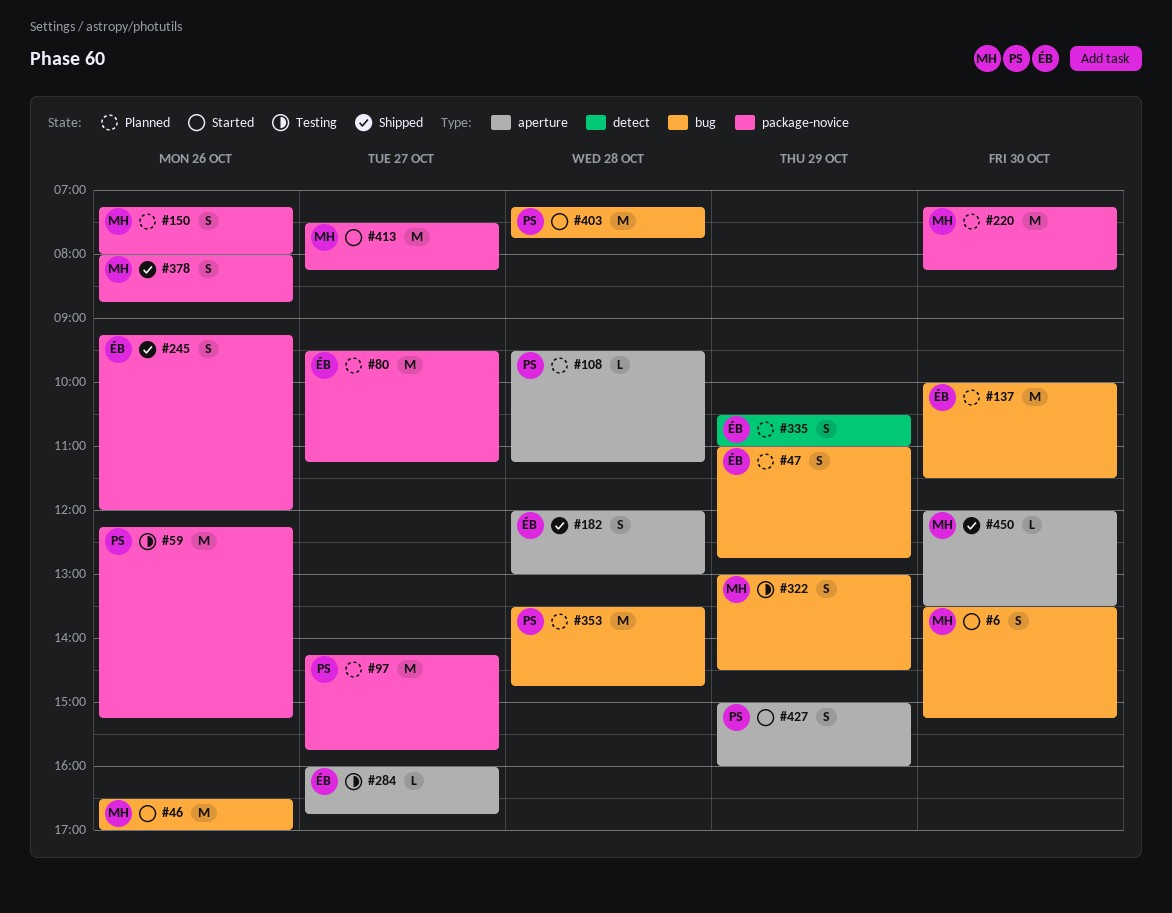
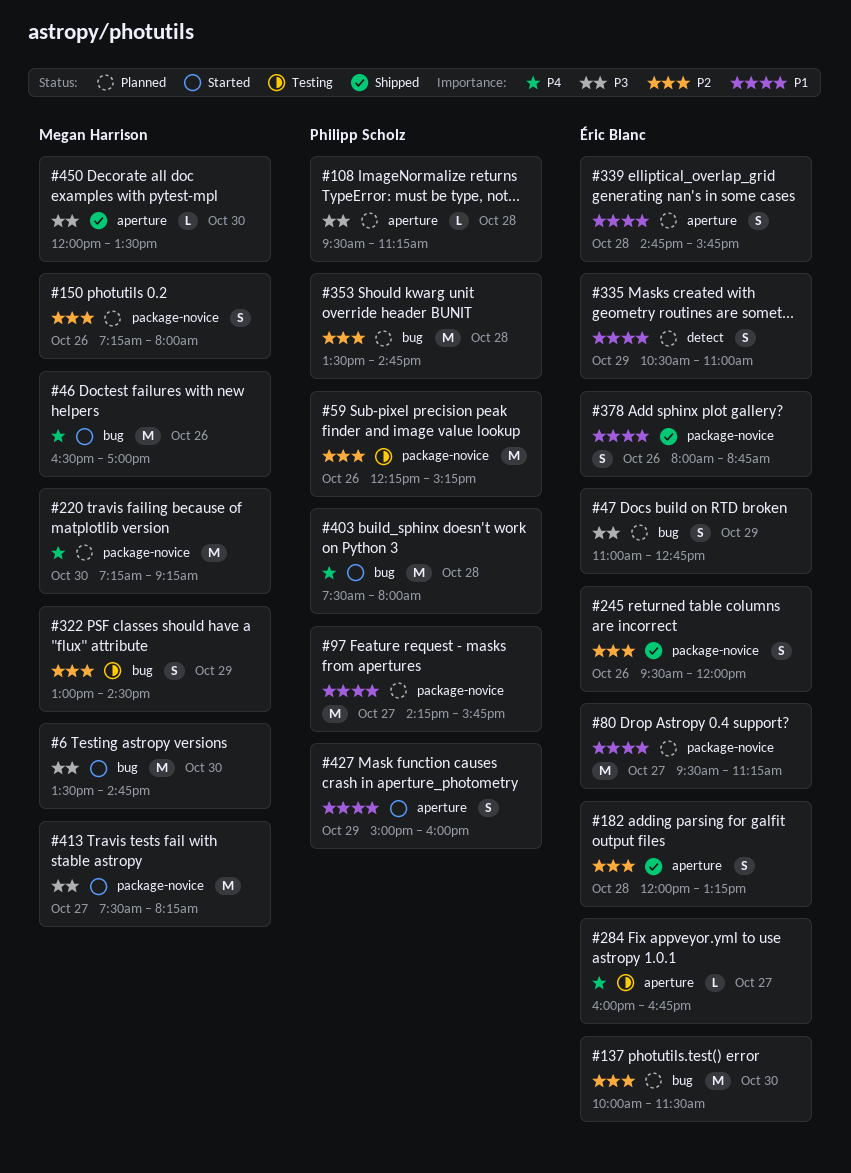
#6, estimate: S -> M
#6, ends: 15:15 -> 14:45
#182, ends: 13:00 -> 13:15
#220, ends: 08:15 -> 09:15
#245, begins: 09:15 -> 09:30
#339: none -> present
#378, owner: Megan Harrison -> Éric Blanc
#403, begins: 07:15 -> 07:30
#403, ends: 07:45 -> 08:00

